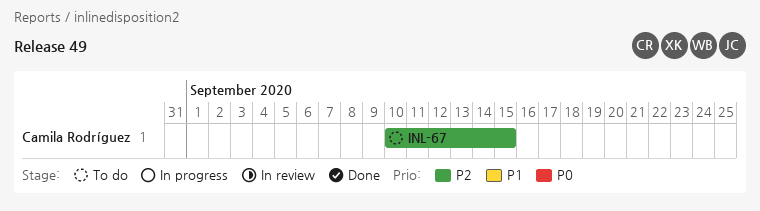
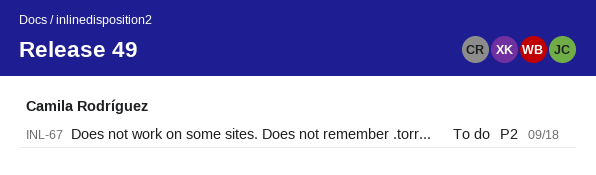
INL-67, due: Sep 15 -> Sep 18

